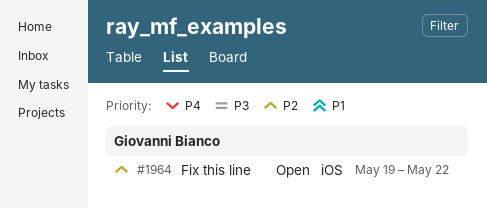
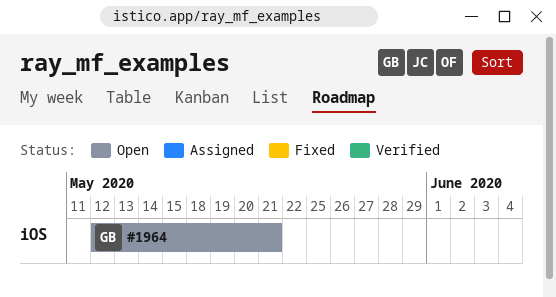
#1964, start: May 19 -> May 12
#1964, due: May 22 -> May 21

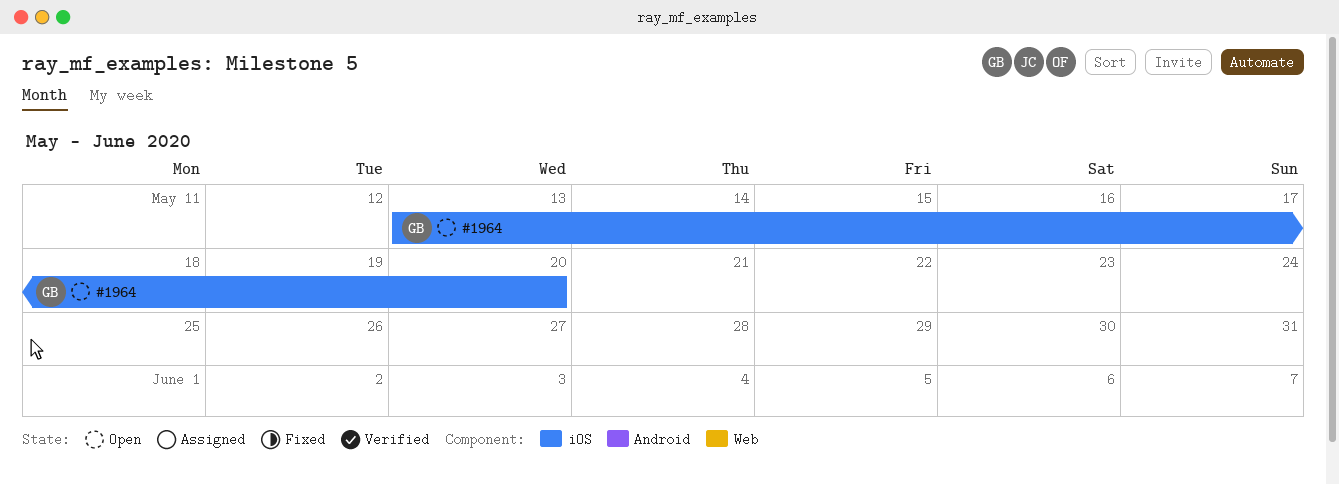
#1964, start: May 12 -> May 13
#1964, due: May 21 -> May 20

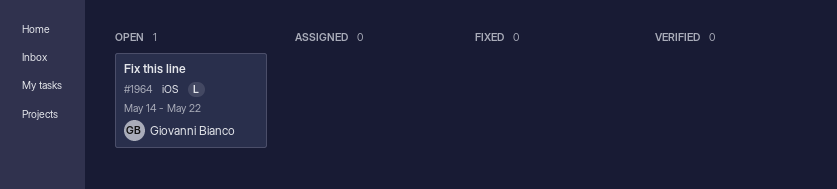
#1964, start: May 13 -> May 14
#1964, due: May 20 -> May 22

